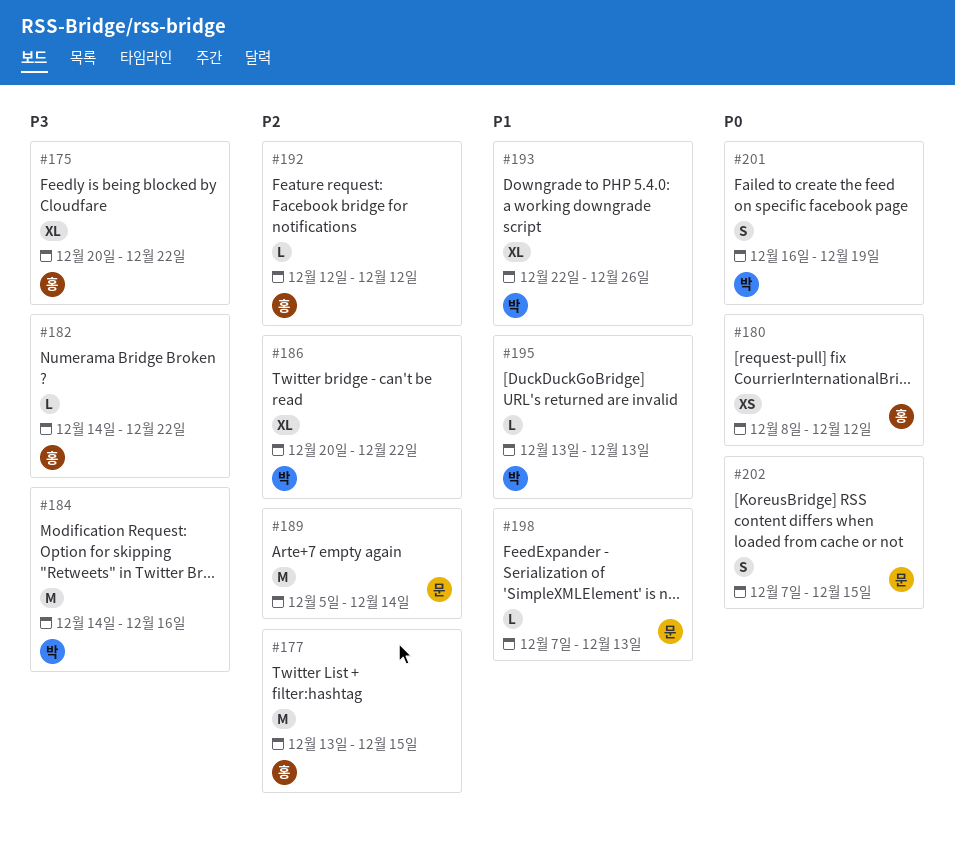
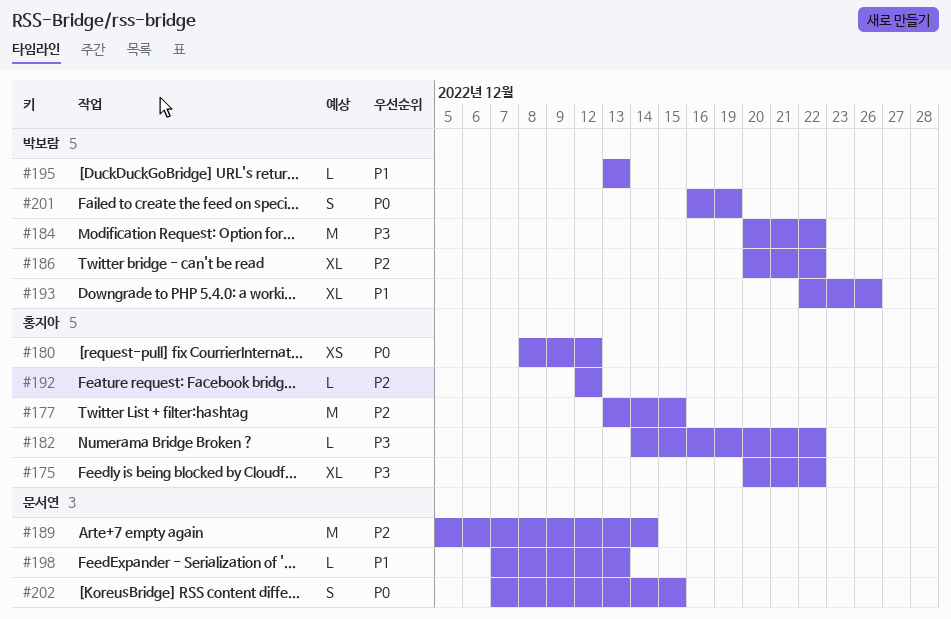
#184, start: Dec 14 -> Dec 20
#184, due: Dec 16 -> Dec 22

